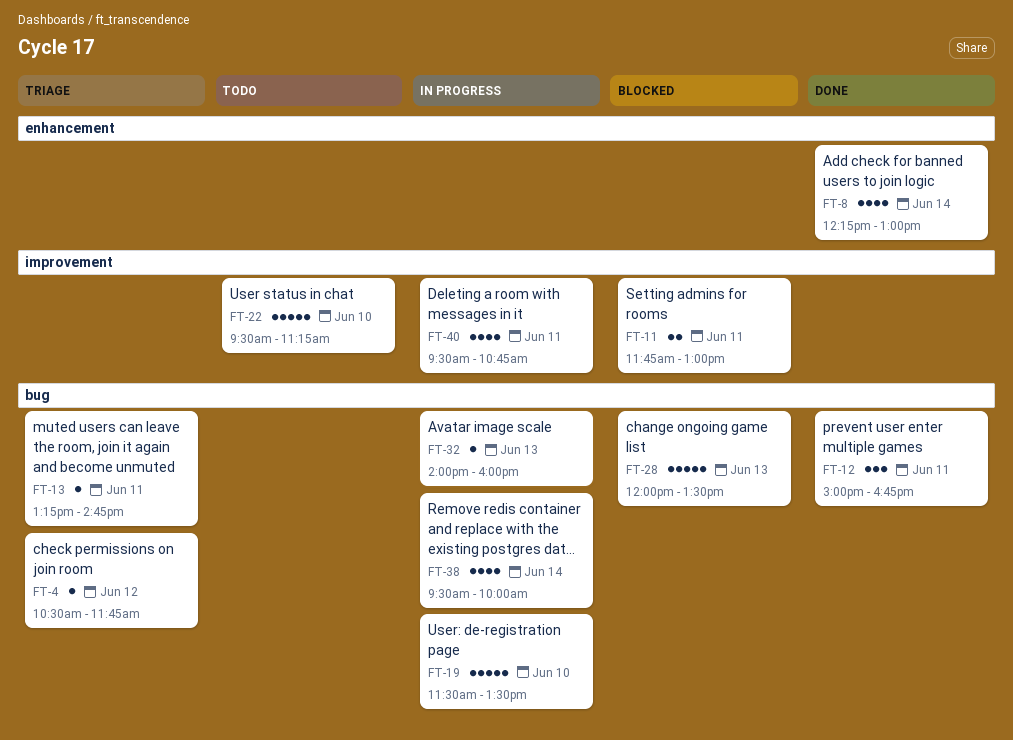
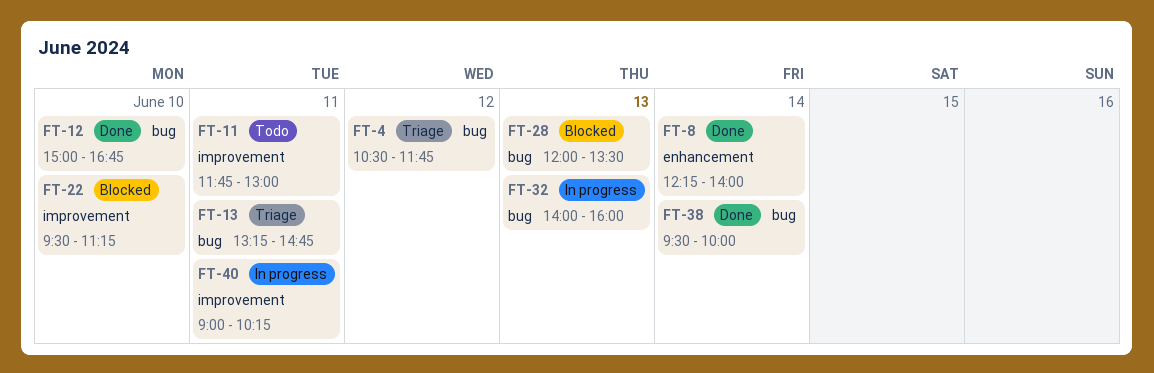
FT-8, ends: 13:00 -> 14:00
FT-11, status: Blocked -> Todo
FT-12, day: Jun 11 -> Jun 10
FT-19: present -> none
FT-22, status: Todo -> Blocked
FT-38, status: In progress -> Done
FT-40, begins: 09:30 -> 09:00
FT-40, ends: 10:45 -> 10:15

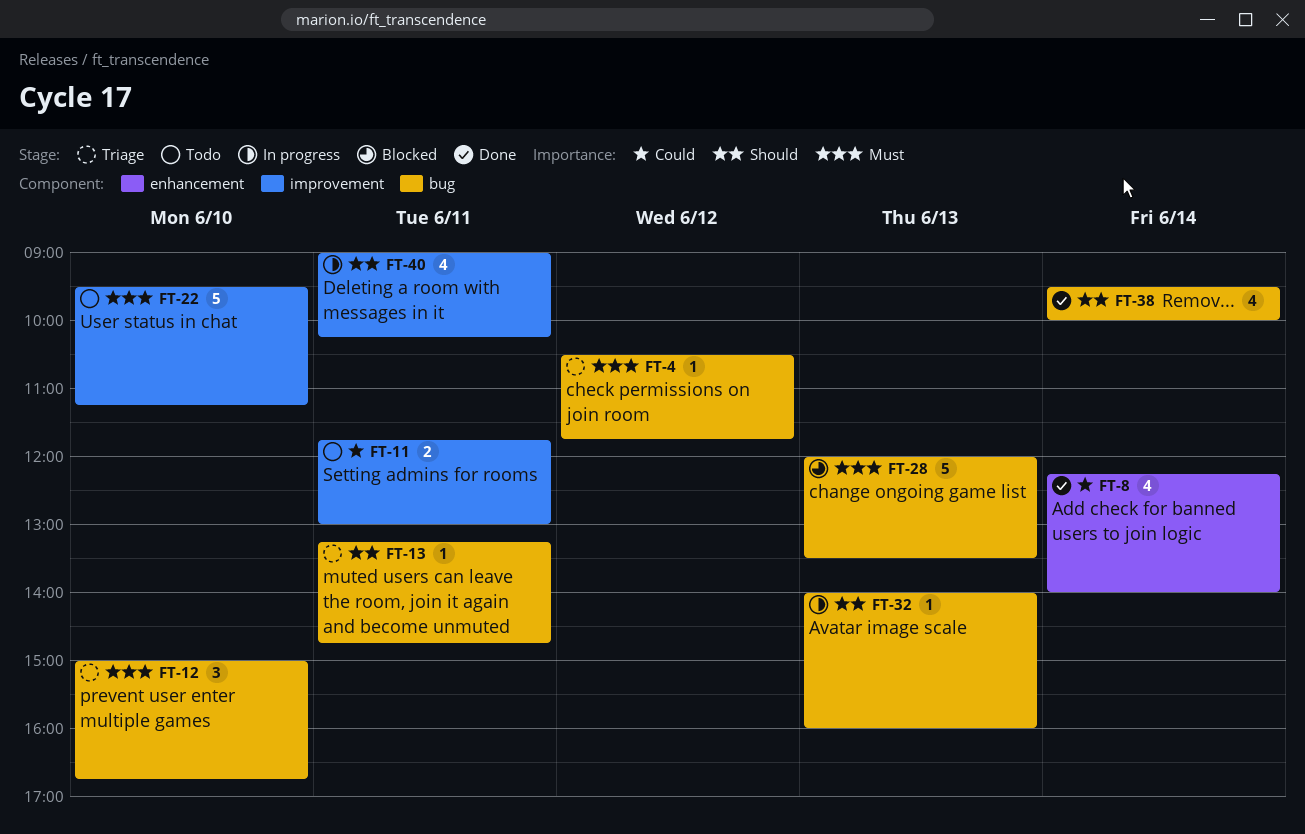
FT-12, status: Done -> Triage
FT-22, status: Blocked -> Todo

